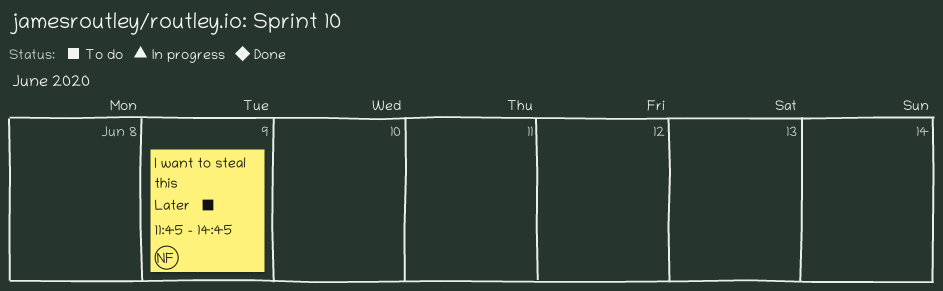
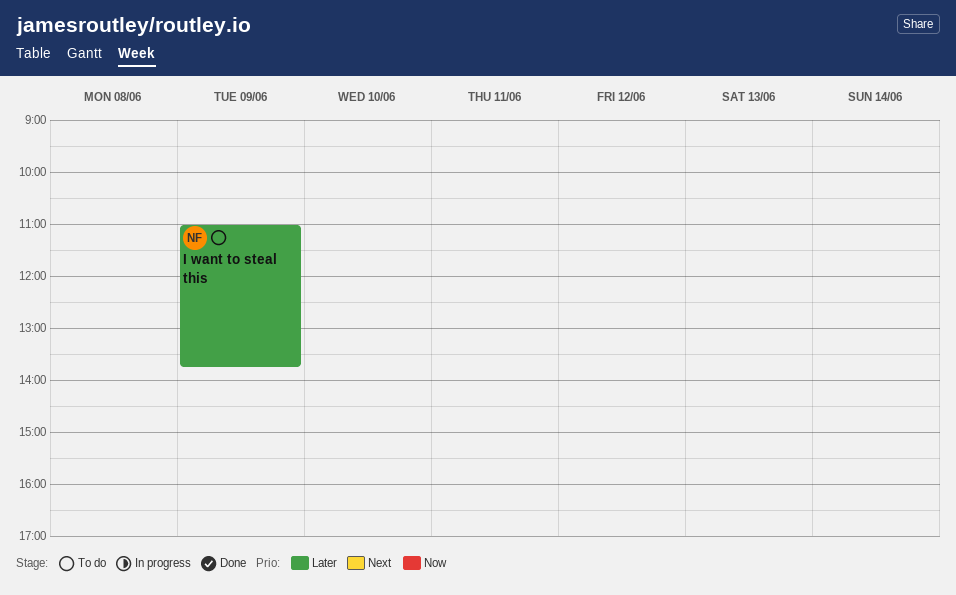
I want to steal this, begins: 11:45 -> 11:00
I want to steal this, ends: 14:45 -> 13:45

